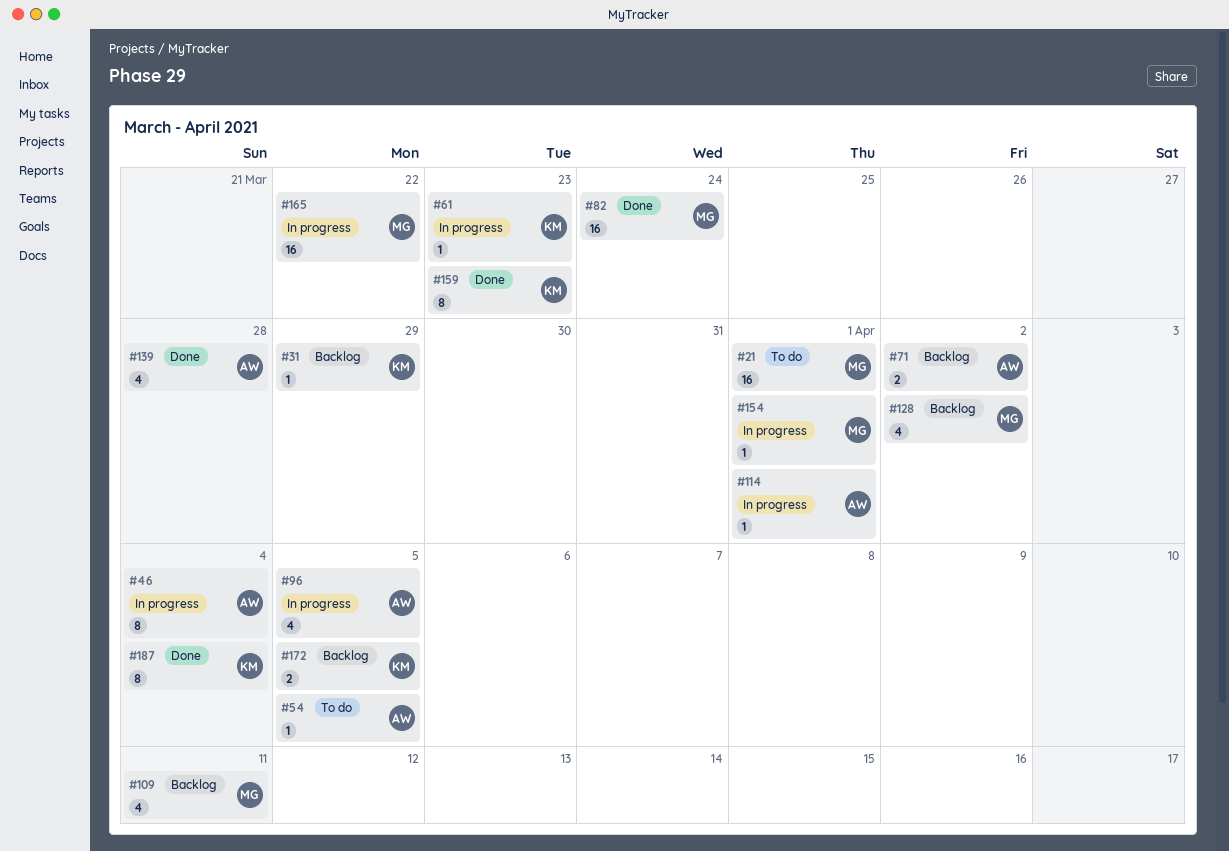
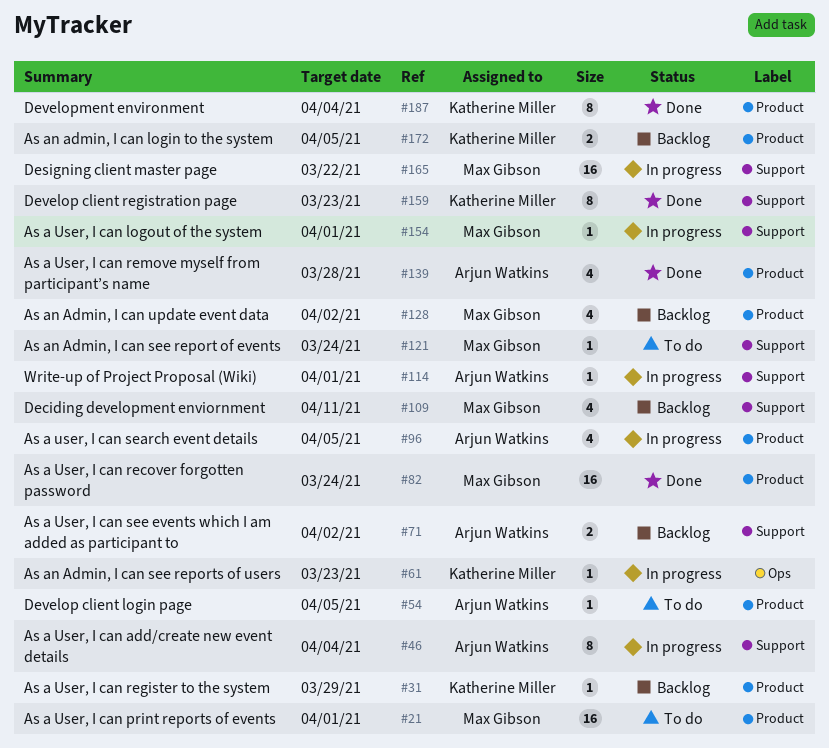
#121: none -> present

